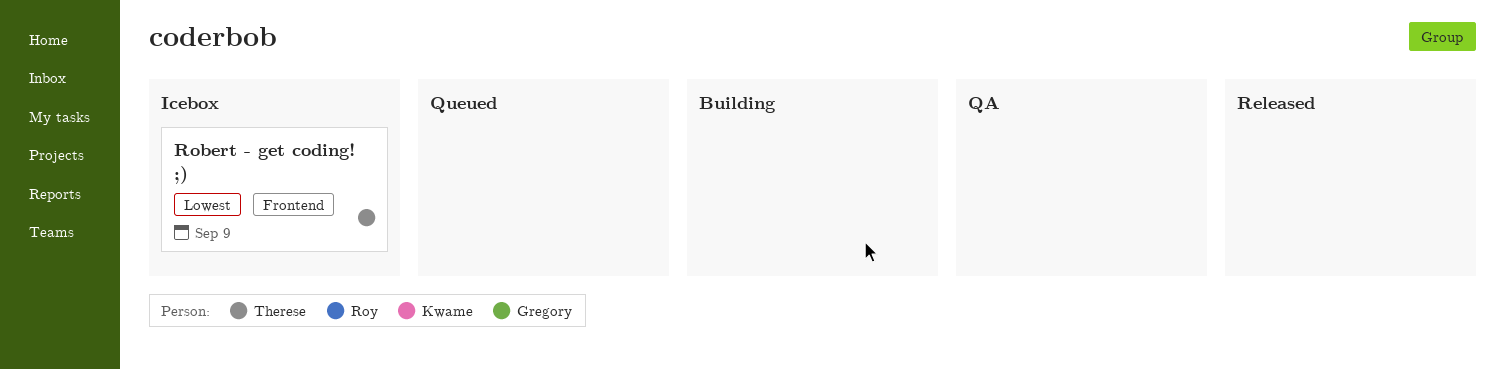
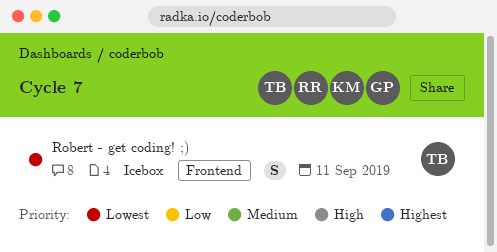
Robert - get coding! ;), due: Sep 9 -> Sep 11

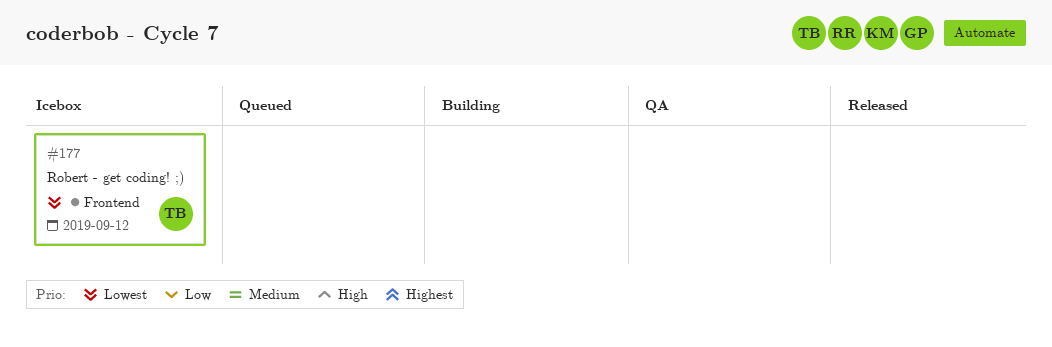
Robert - get coding! ;), due: Sep 11 -> Sep 12

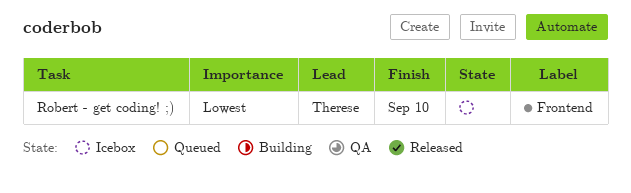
Robert - get coding! ;), due: Sep 12 -> Sep 10

